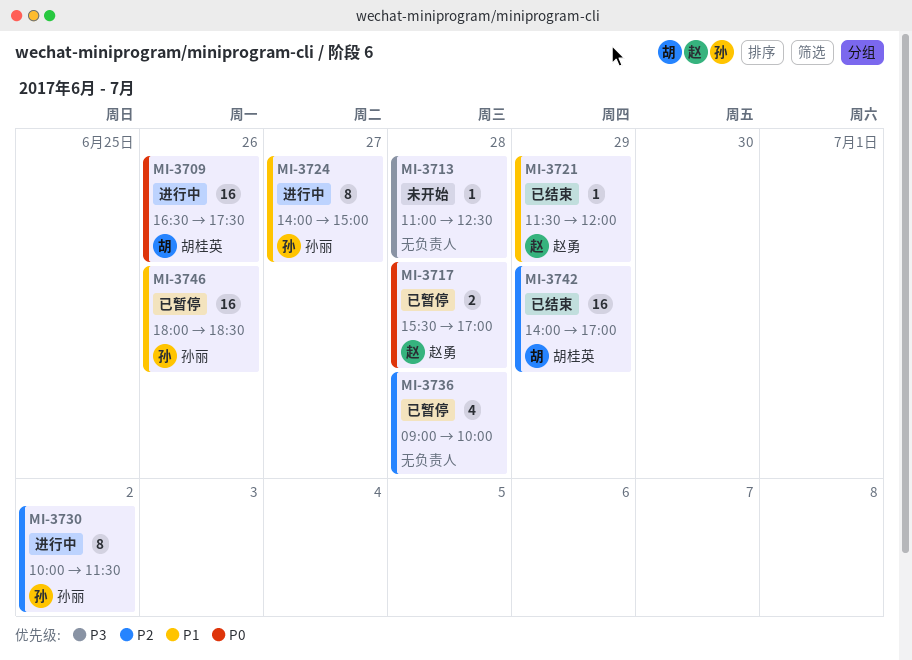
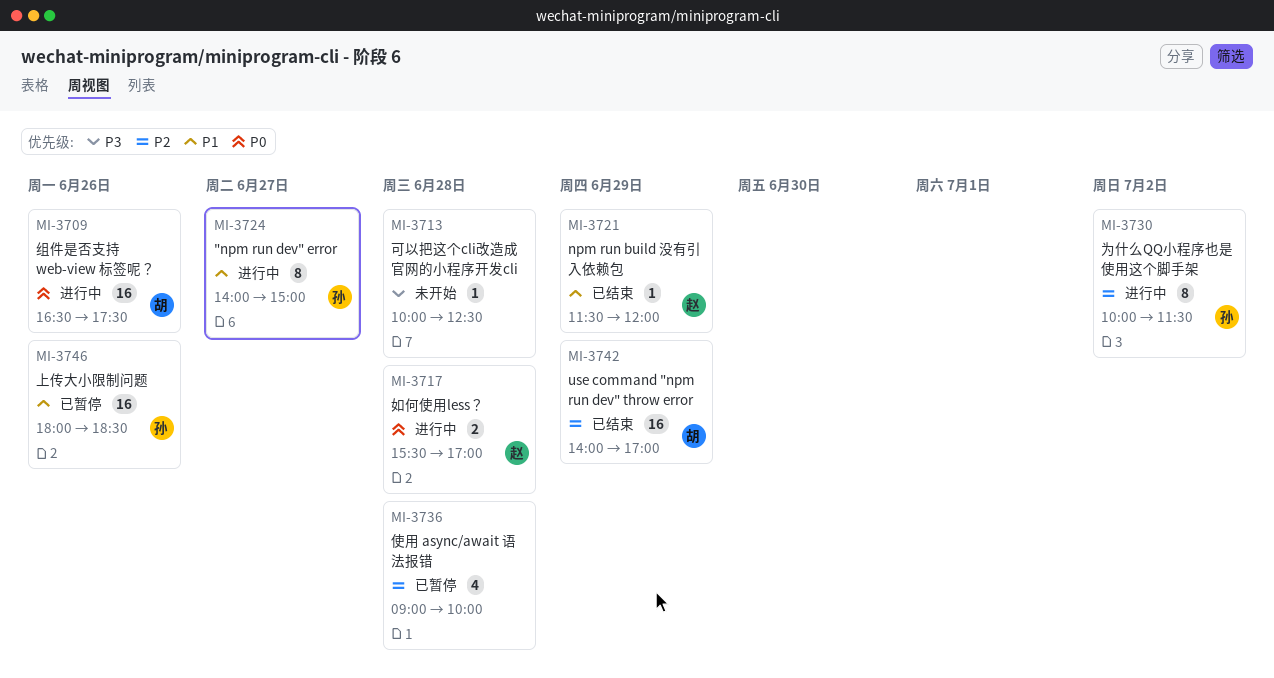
MI-3713, begins: 11:00 -> 10:00
MI-3717, status: 已暂停 -> 进行中

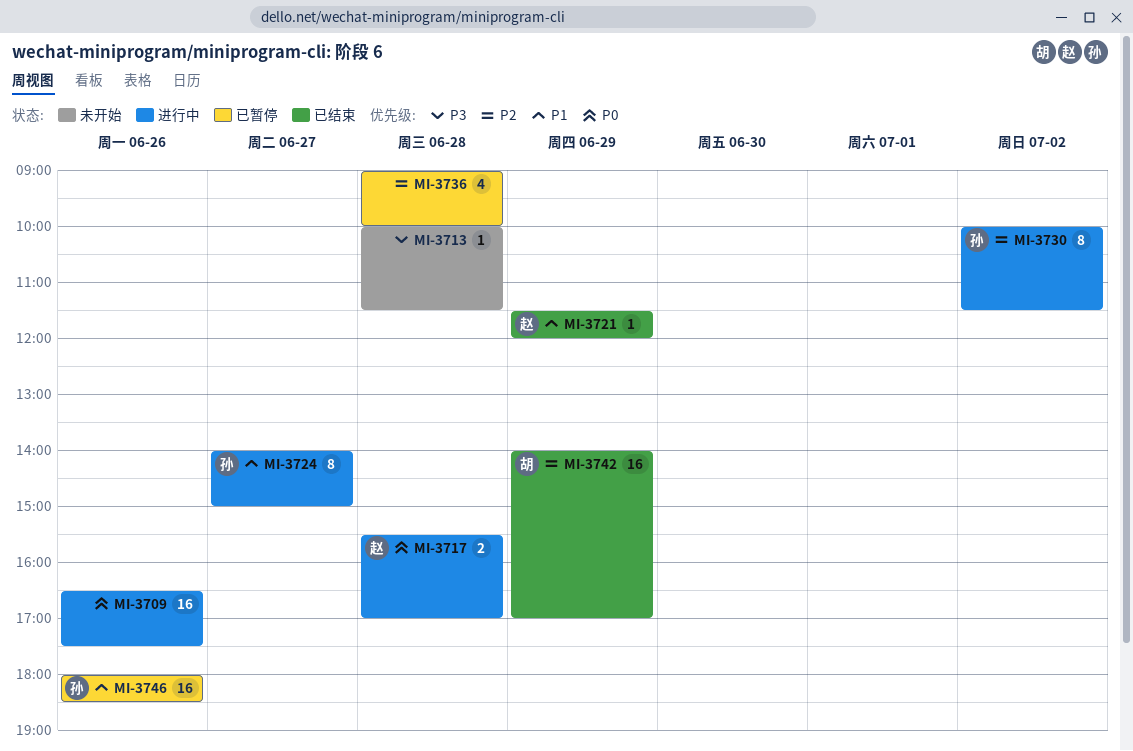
MI-3709, owner: 胡 -> none
MI-3713, ends: 12:30 -> 11:30

